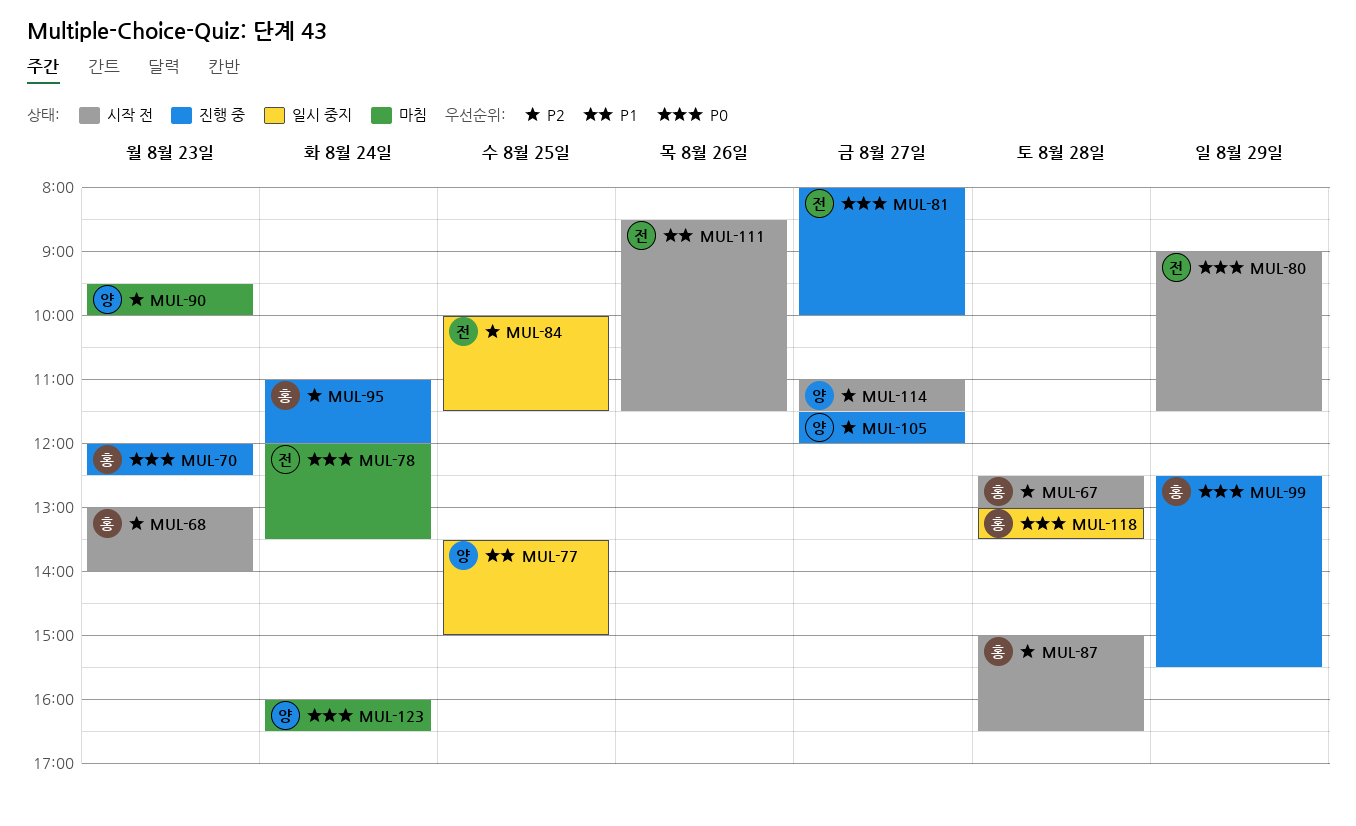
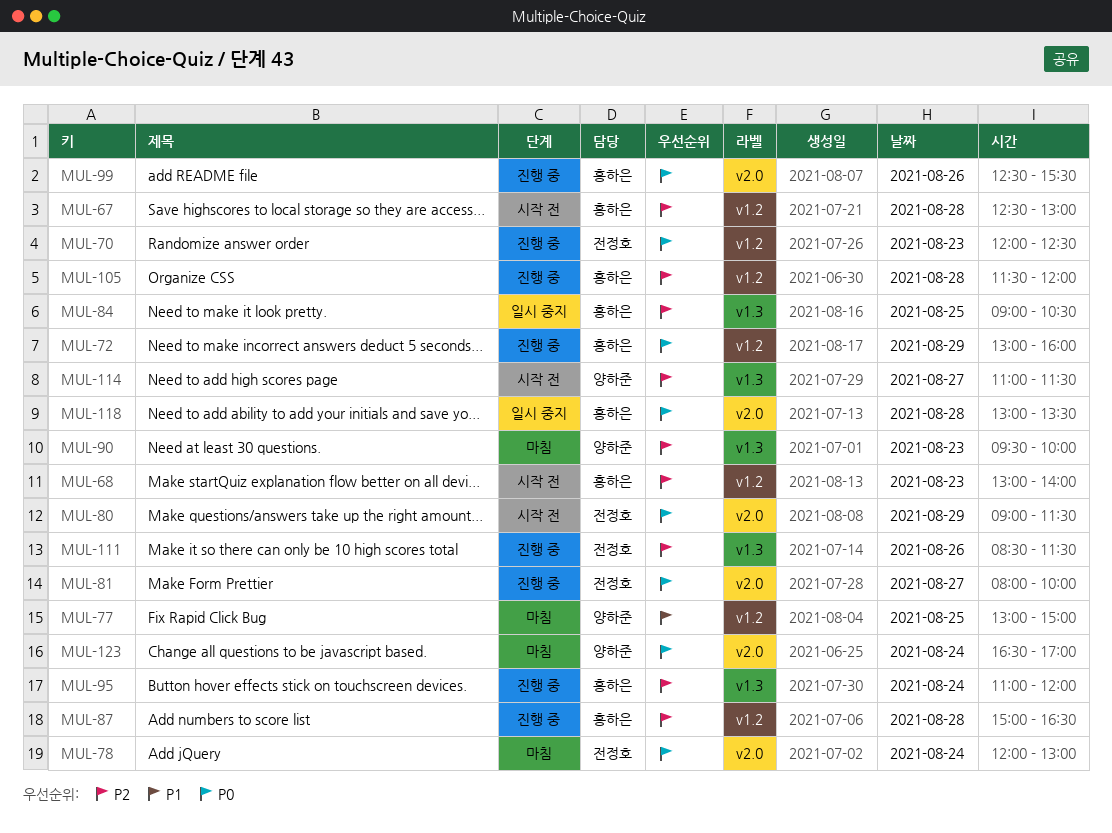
MUL-70, owner: 홍하은 -> 전정호
MUL-72: none -> present
MUL-77, status: 일시 중지 -> 마침
MUL-77, begins: 13:30 -> 13:00
MUL-78, ends: 13:30 -> 13:00
MUL-84, owner: 전정호 -> 홍하은
MUL-84, begins: 10:00 -> 09:00
MUL-84, ends: 11:30 -> 10:30
MUL-87, status: 시작 전 -> 진행 중
MUL-99, day: Aug 29 -> Aug 26
MUL-105, owner: 양하준 -> 홍하은
MUL-105, day: Aug 27 -> Aug 28
MUL-111, status: 시작 전 -> 진행 중
MUL-111, priority: P1 -> P2
MUL-123, begins: 16:00 -> 16:30
MUL-123, ends: 16:30 -> 17:00

